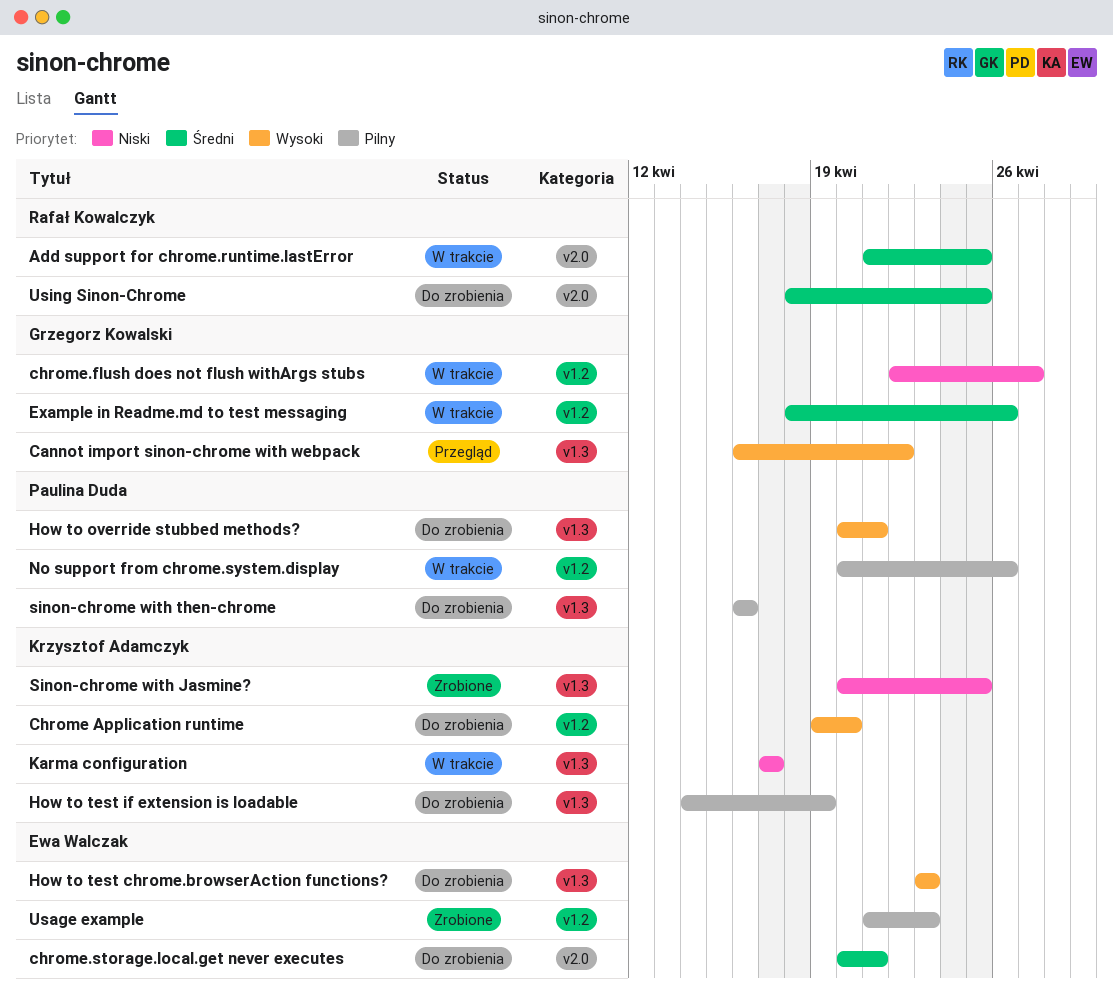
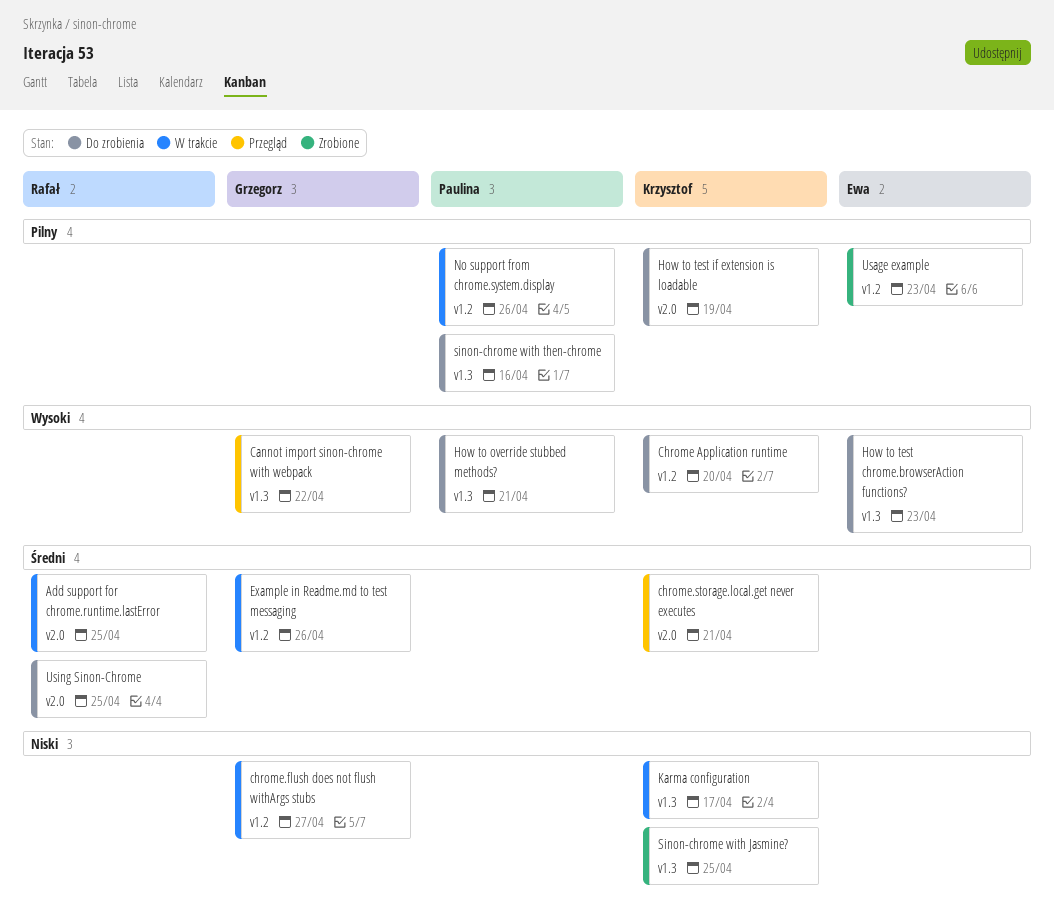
chrome.storage.local.get never executes, status: Do zrobienia -> Przegląd
chrome.storage.local.get never executes, owner: Ewa Walczak -> Krzysztof Adamczyk
How to test if extension is loadable, label: v1.3 -> v2.0

